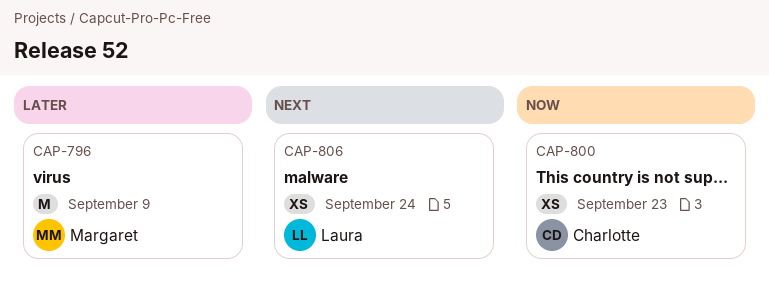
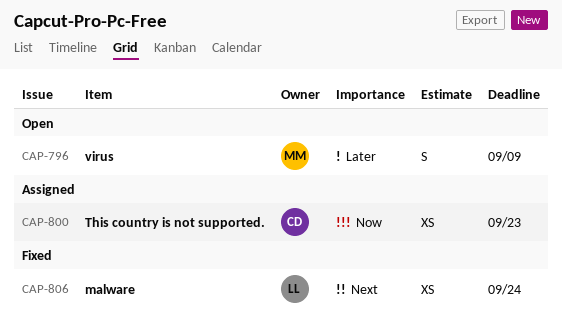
CAP-796, estimate: M -> S

